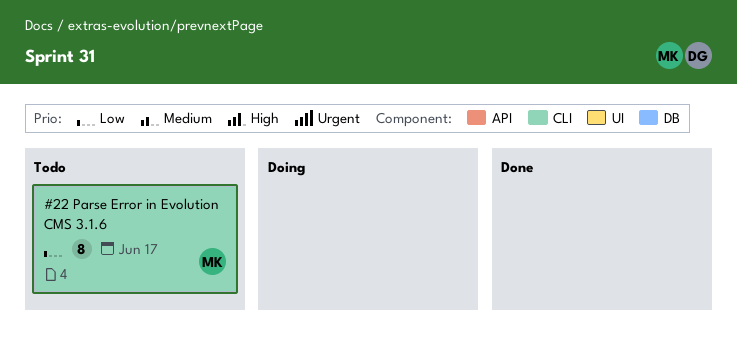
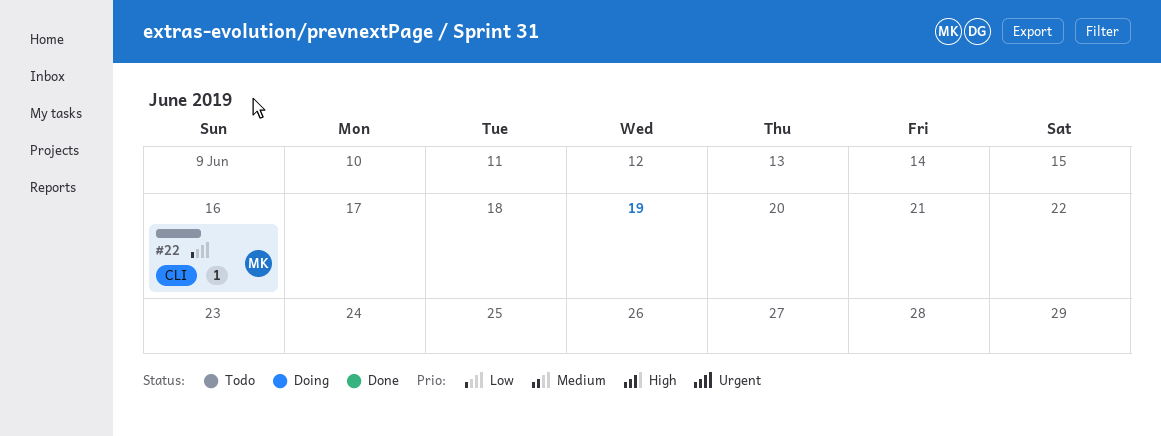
#22, estimate: 8 -> 1
#22, due: Jun 17 -> Jun 16

